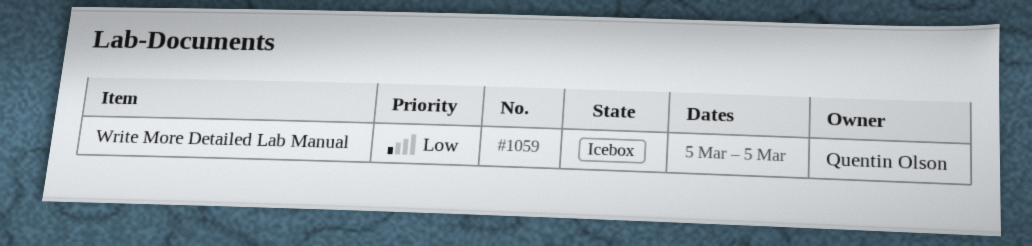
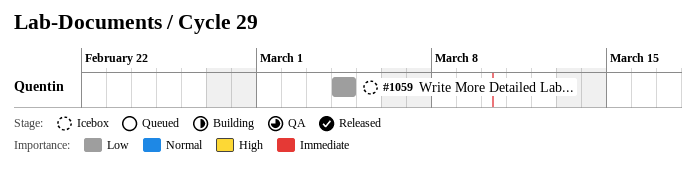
#1059, start: Mar 5 -> Mar 4
#1059, due: Mar 5 -> Mar 4

